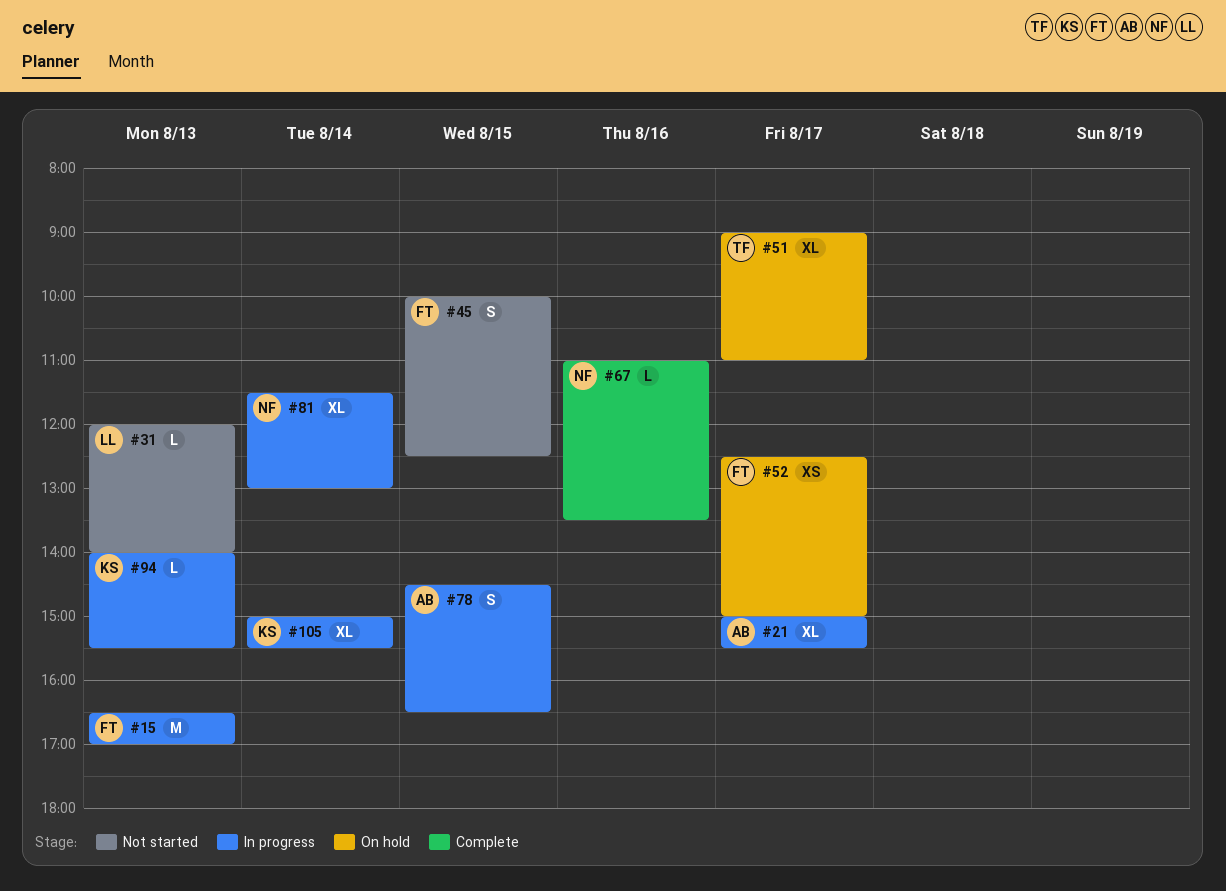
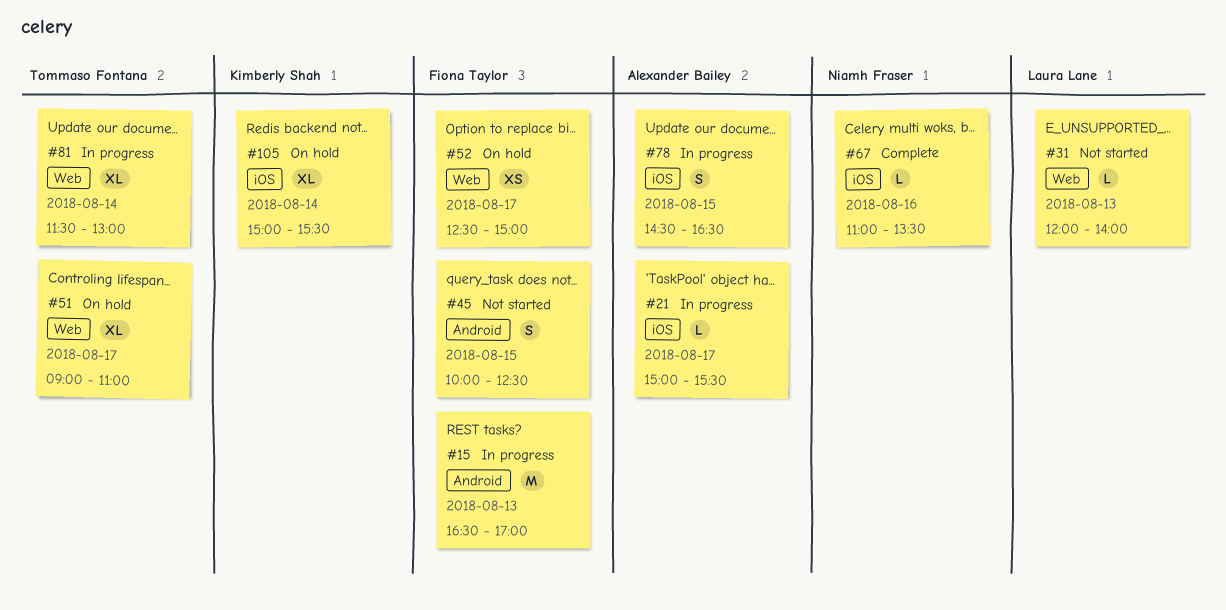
#21, estimate: XL -> L
#81, owner: Niamh Fraser -> Tommaso Fontana
#94: present -> none
#105, status: In progress -> On hold

